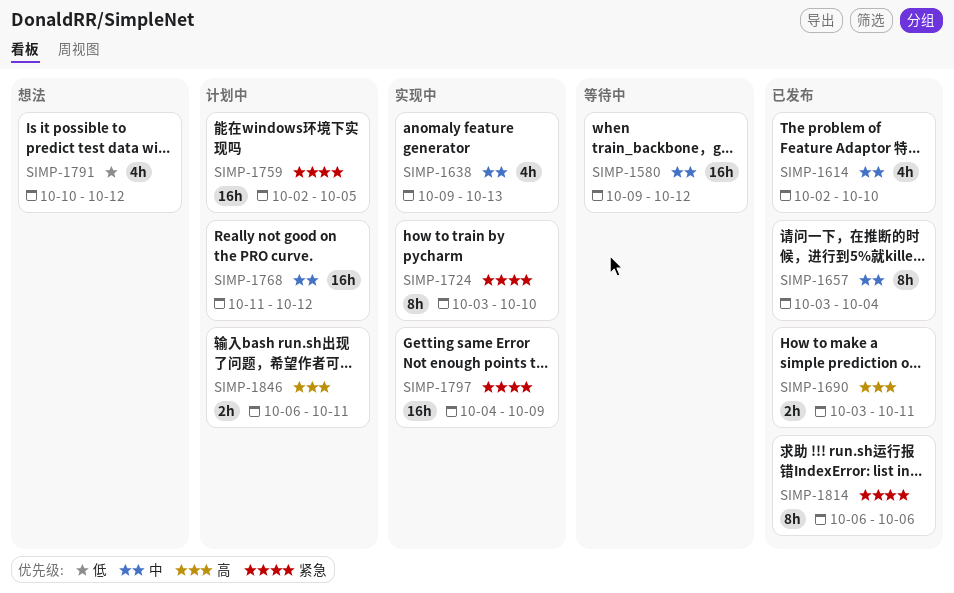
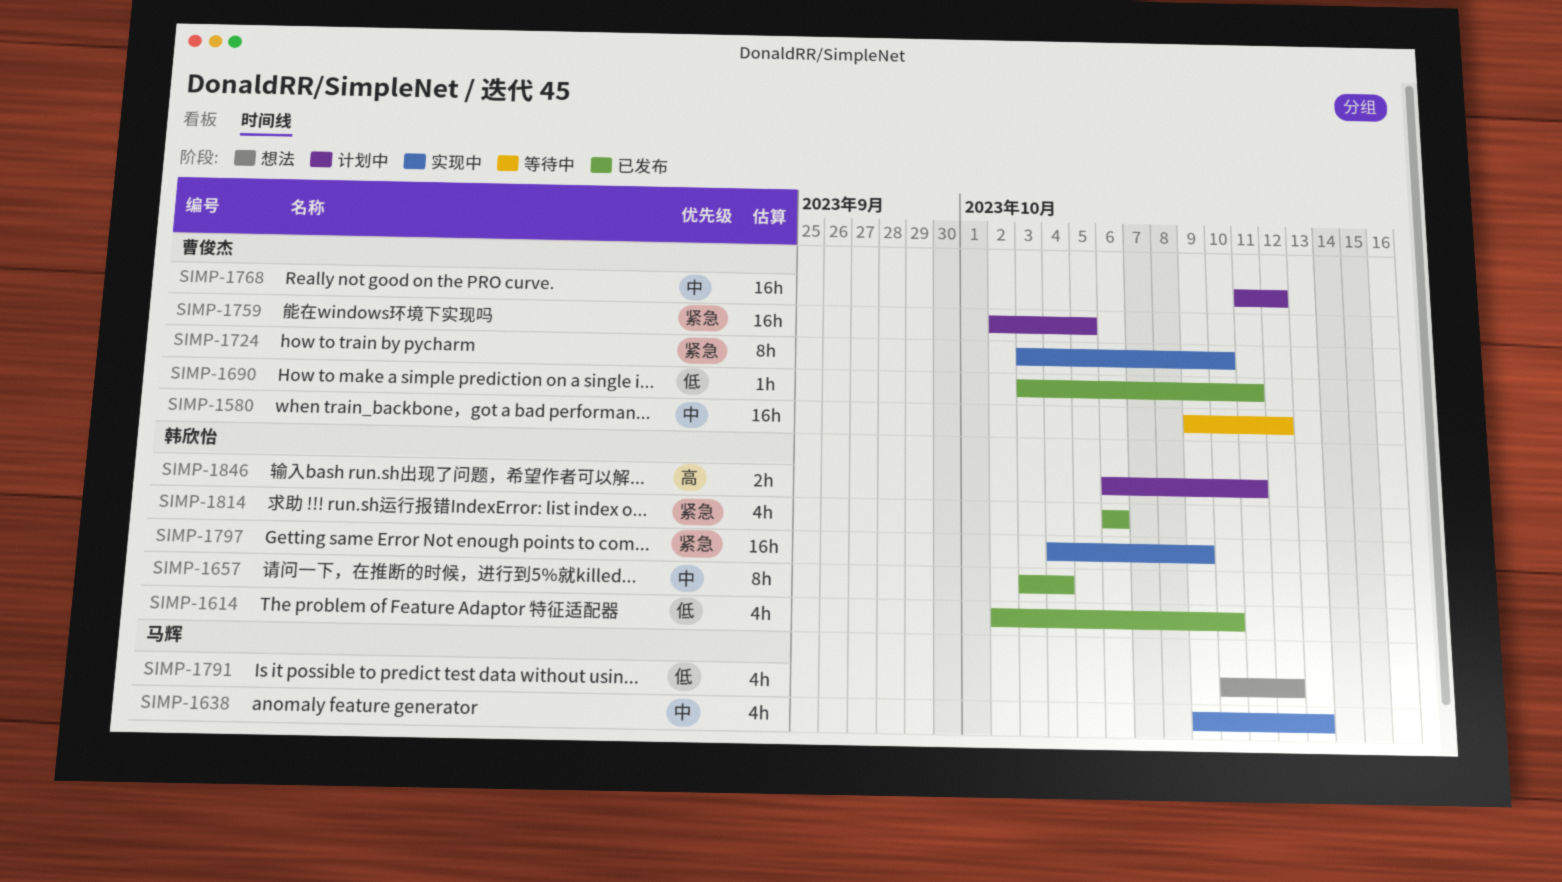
SIMP-1614, priority: 中 -> 低
SIMP-1690, priority: 高 -> 低
SIMP-1690, estimate: 2h -> 1h
SIMP-1814, estimate: 8h -> 4h

